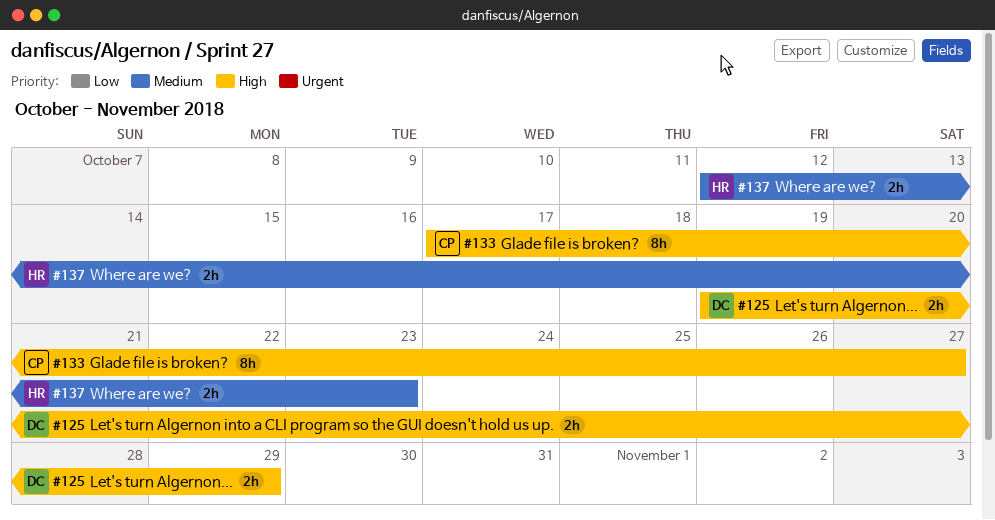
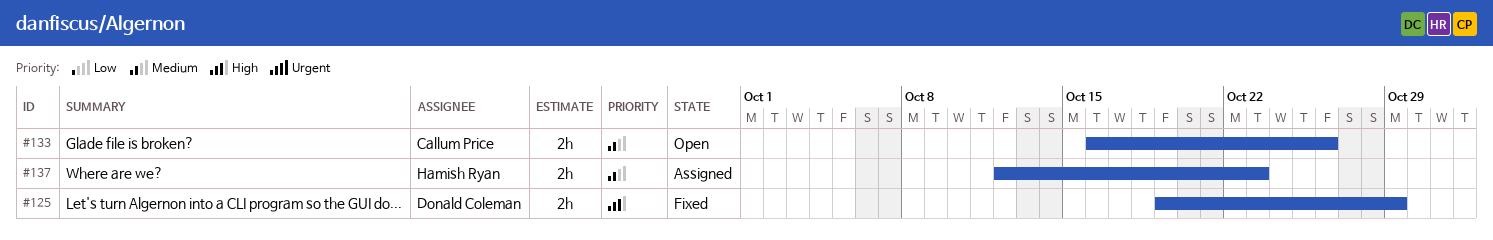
#133, priority: High -> Medium
#133, estimate: 8h -> 2h
#133, start: Oct 17 -> Oct 16
#133, due: Oct 27 -> Oct 26

